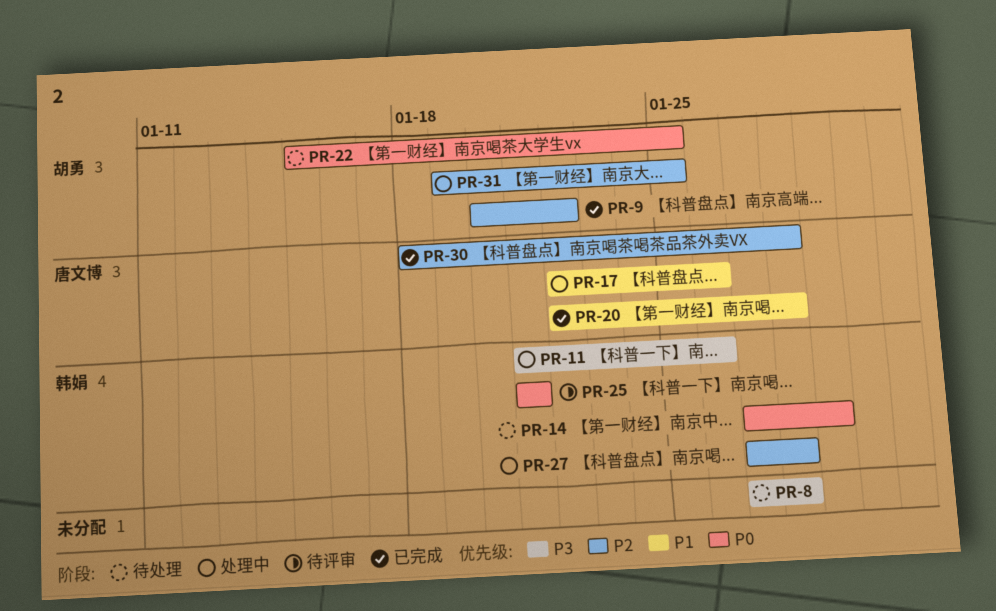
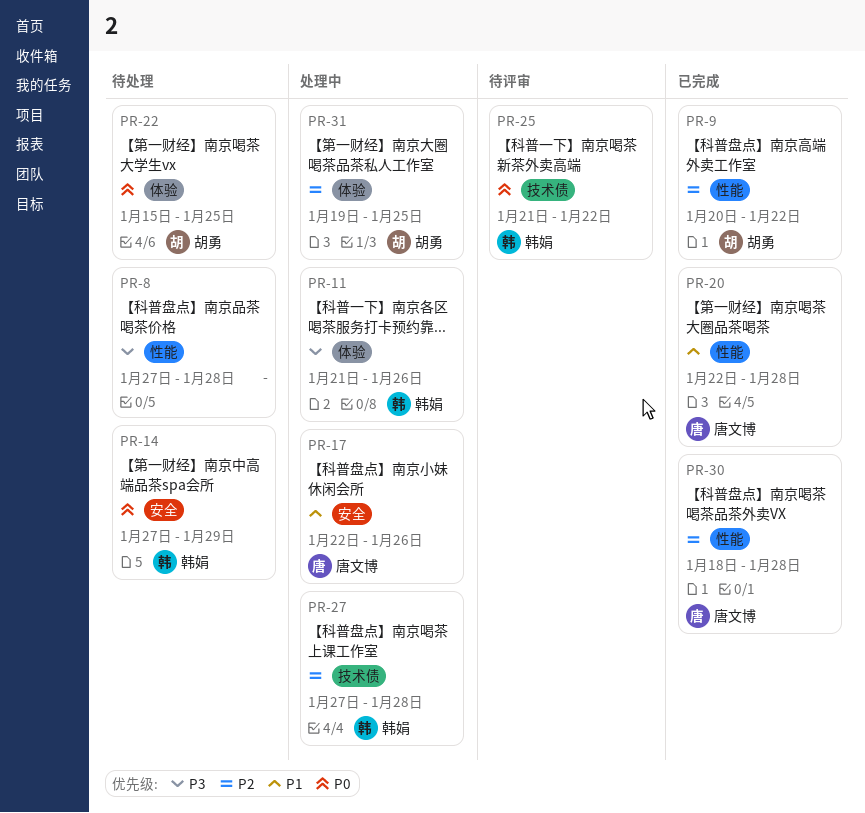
PR-25, due: Jan 21 -> Jan 22

